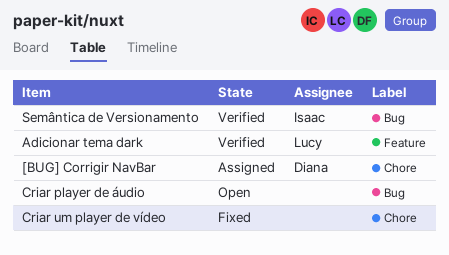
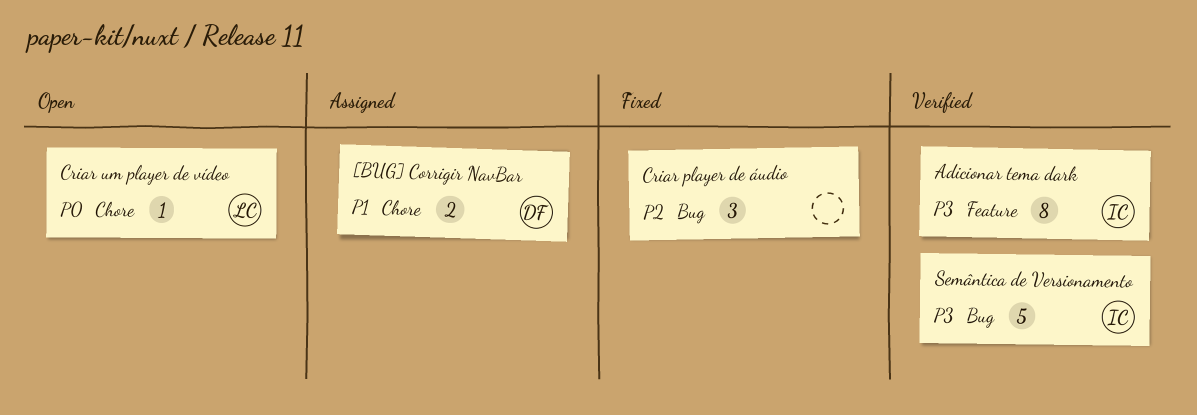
Adicionar tema dark, owner: Lucy -> Isaac
Criar player de áudio, status: Open -> Fixed
Criar um player de vídeo, status: Fixed -> Open
Criar um player de vídeo, owner: none -> Lucy

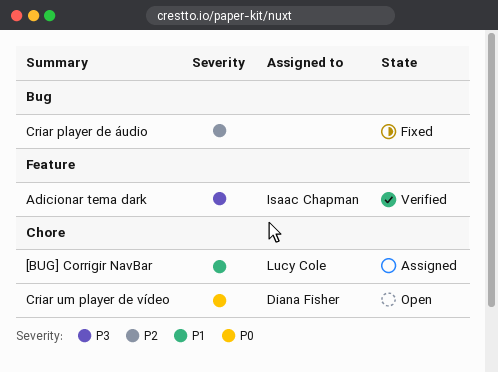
[BUG] Corrigir NavBar, owner: Diana Fisher -> Lucy Cole
Criar um player de vídeo, owner: Lucy Cole -> Diana Fisher
Semântica de Versionamento: present -> none

